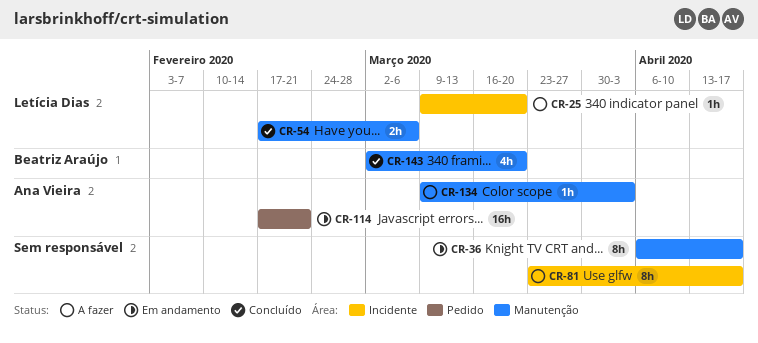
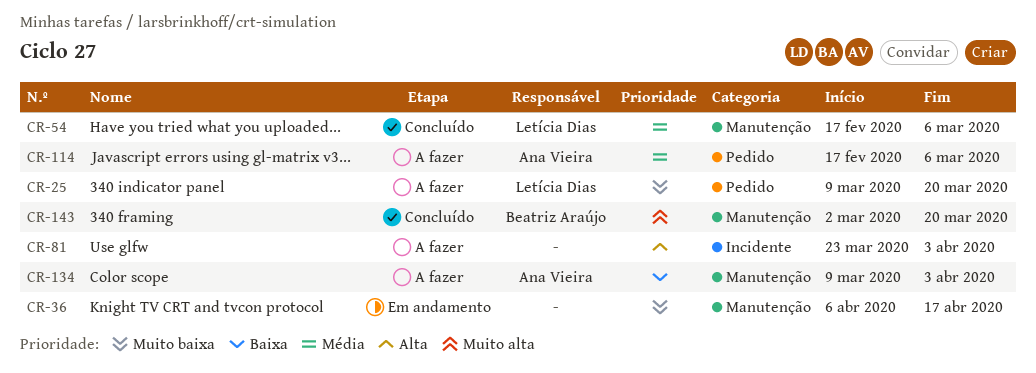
CR-25, label: Incidente -> Pedido
CR-81, due: Apr 17 -> Apr 3
CR-114, status: Em andamento -> A fazer
CR-114, due: Feb 21 -> Mar 6

